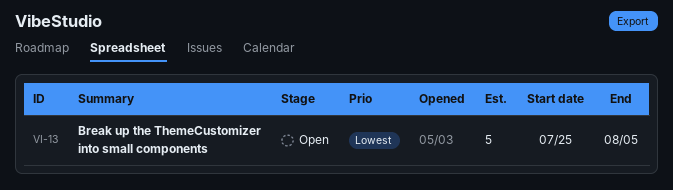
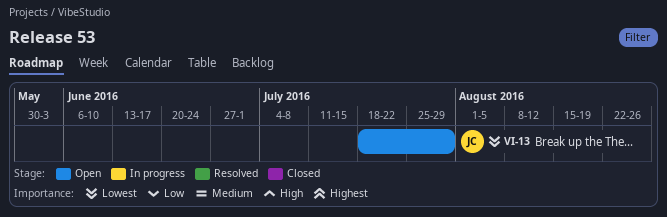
VI-13, start: Jul 25 -> Jul 18
VI-13, due: Aug 5 -> Jul 29

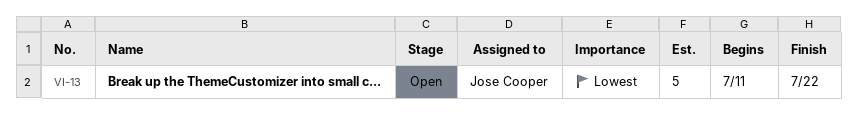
VI-13, start: Jul 18 -> Jul 11
VI-13, due: Jul 29 -> Jul 22

